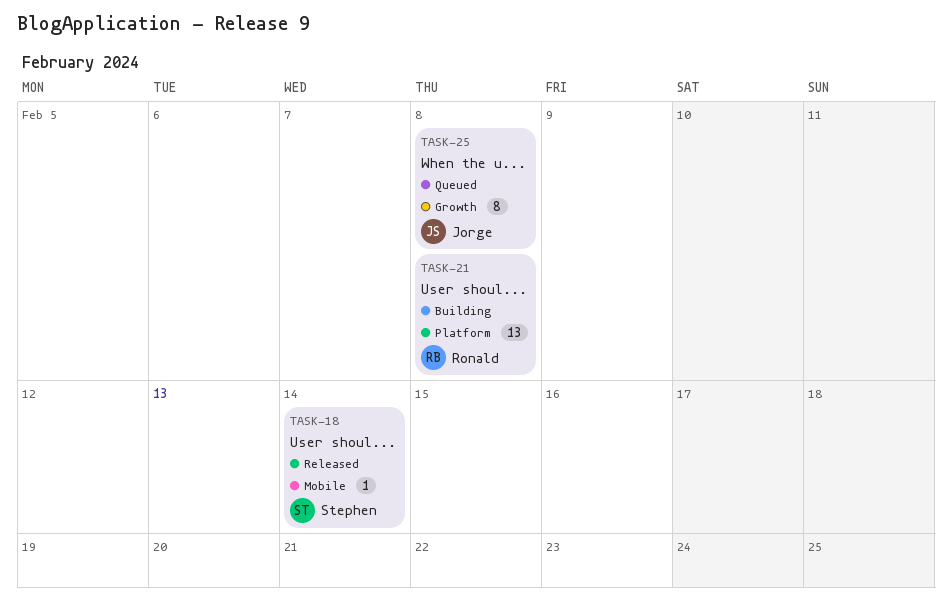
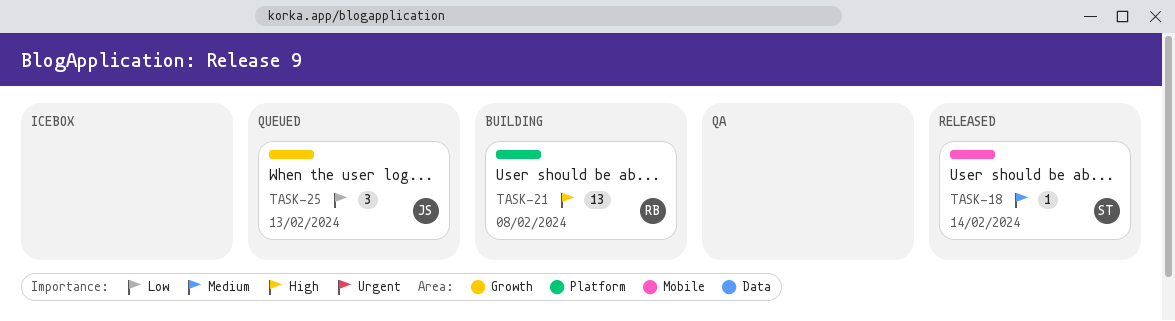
TASK-25, estimate: 8 -> 3
TASK-25, due: Feb 8 -> Feb 13

